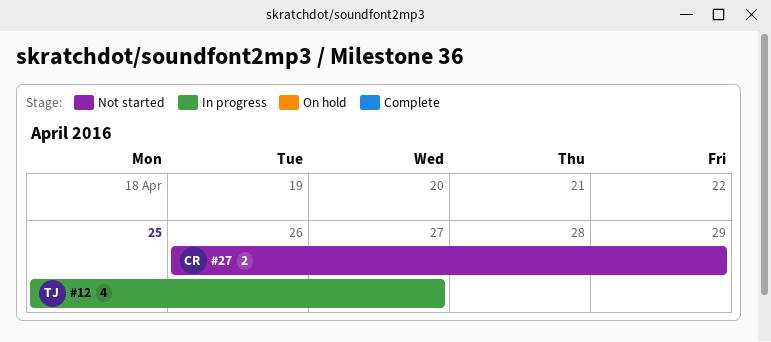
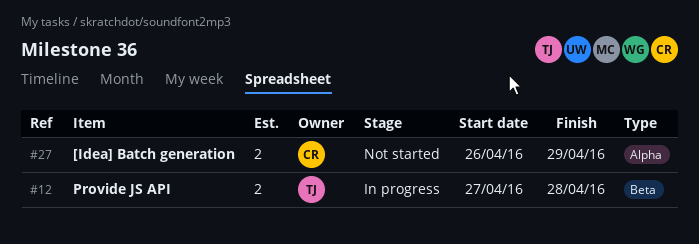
#12, estimate: 4 -> 2
#12, start: Apr 25 -> Apr 27
#12, due: Apr 27 -> Apr 28

